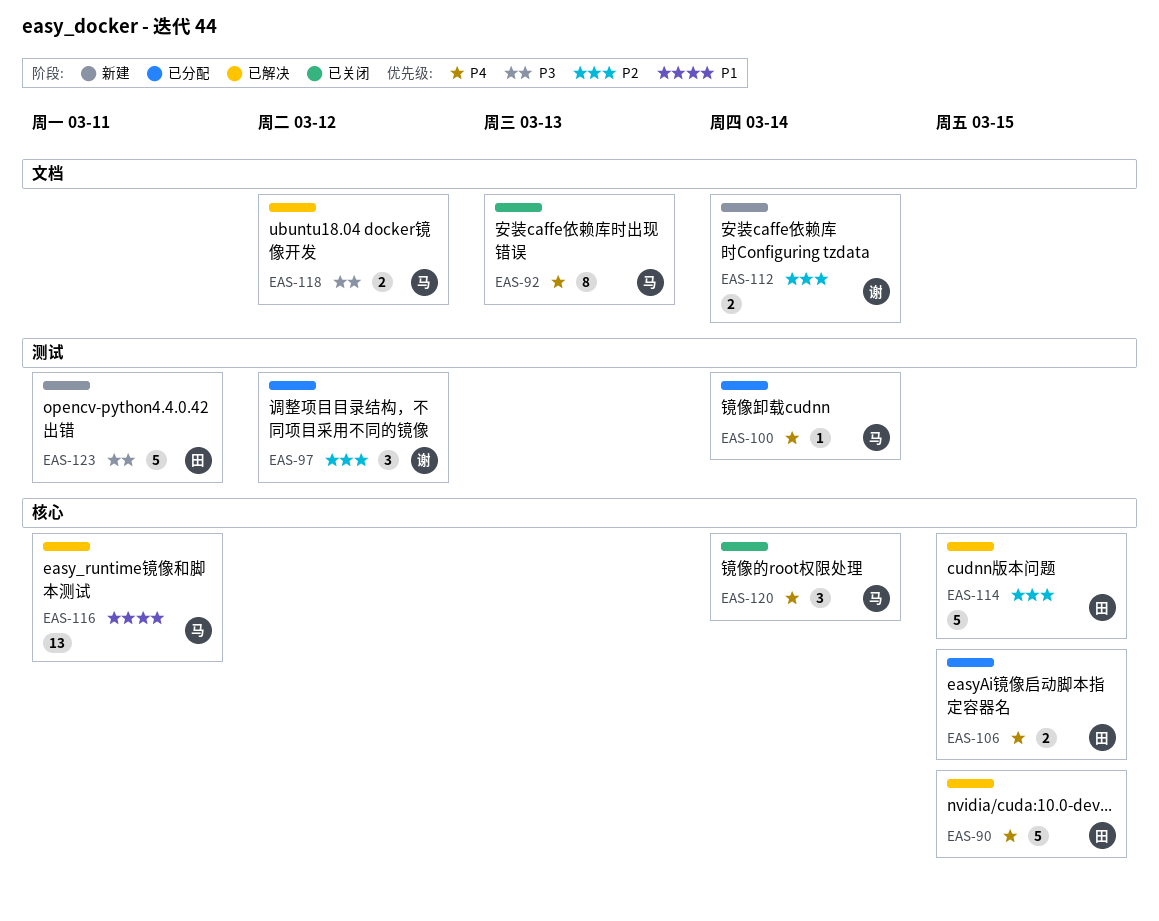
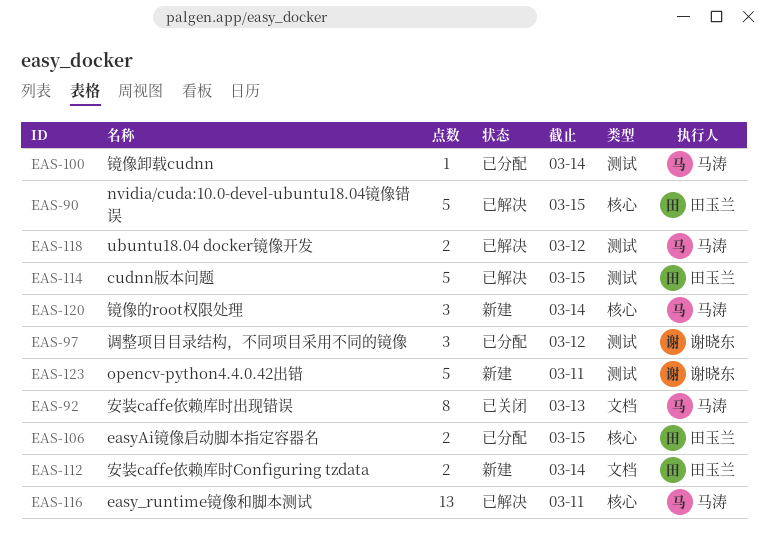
EAS-112, owner: 谢晓东 -> 田玉兰
EAS-114, label: 核心 -> 测试
EAS-118, label: 文档 -> 测试
EAS-120, status: 已关闭 -> 新建
EAS-123, owner: 田玉兰 -> 谢晓东

